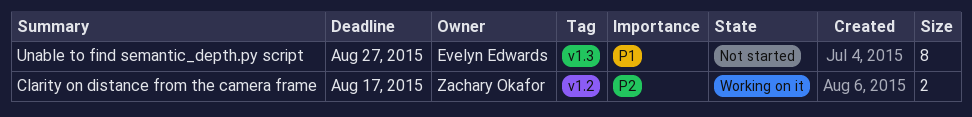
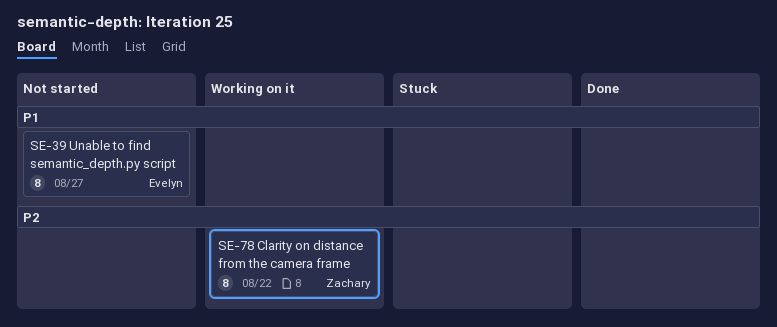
Clarity on distance from the camera frame, estimate: 2 -> 8
Clarity on distance from the camera frame, due: Aug 17 -> Aug 22

